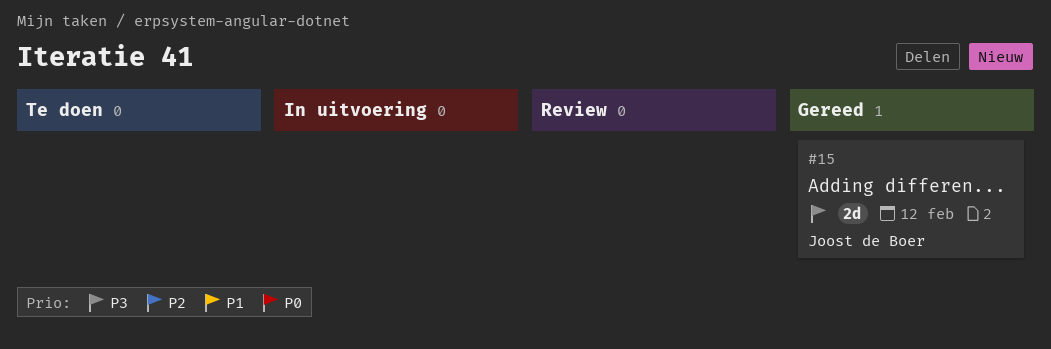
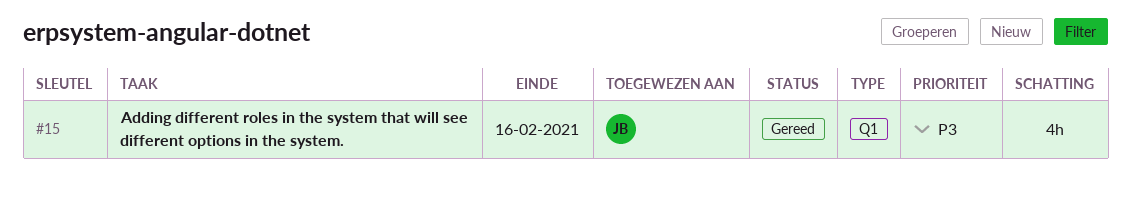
#15, estimate: 2d -> 4h
#15, due: Feb 12 -> Feb 16

